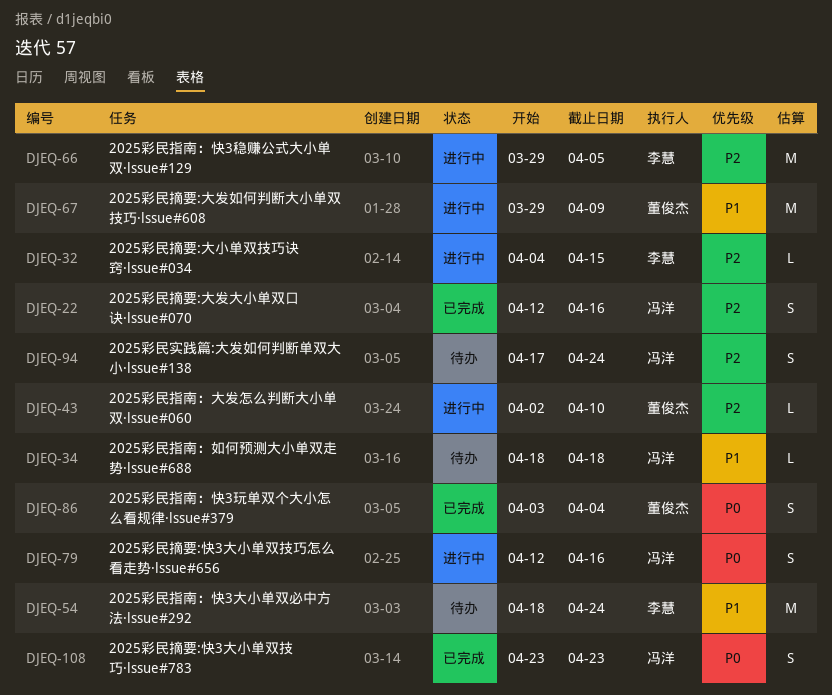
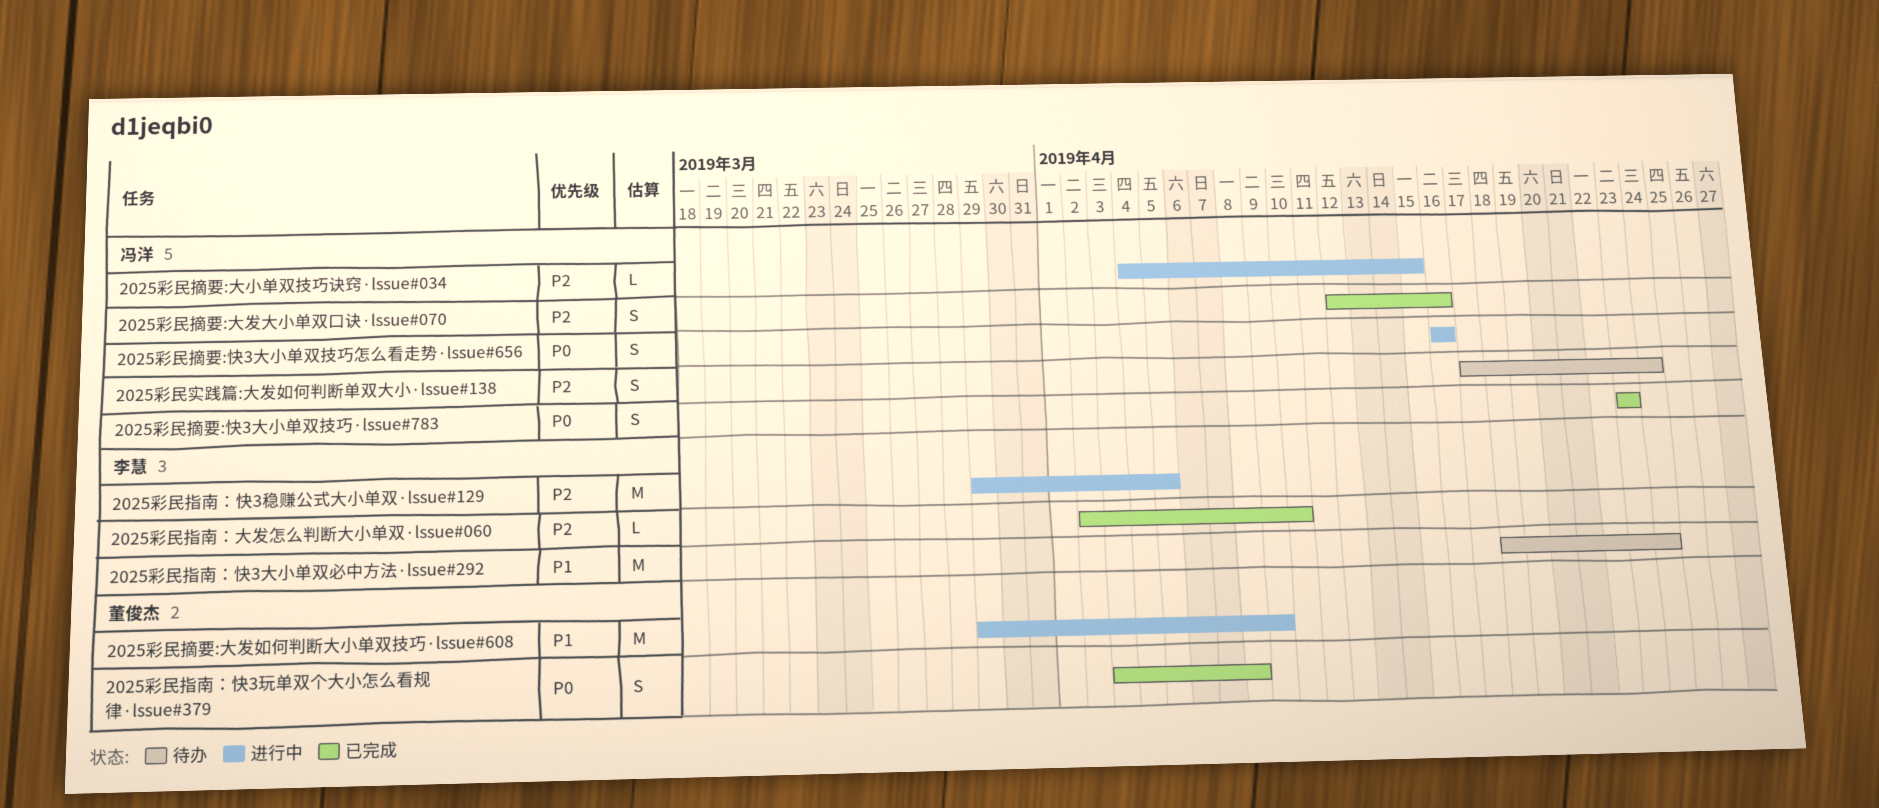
2025彩民指南：大发怎么判断大小单双·lssue#060, status: 进行中 -> 已完成
2025彩民指南：大发怎么判断大小单双·lssue#060, owner: 董俊杰 -> 李慧
2025彩民指南：如何预测大小单双走势·lssue#688: present -> none
2025彩民指南：快3玩单双个大小怎么看规律·lssue#379, due: Apr 4 -> Apr 8
2025彩民摘要:大小单双技巧诀窍·lssue#034, owner: 李慧 -> 冯洋
2025彩民摘要:快3大小单双技巧怎么看走势·lssue#656, start: Apr 12 -> Apr 16

